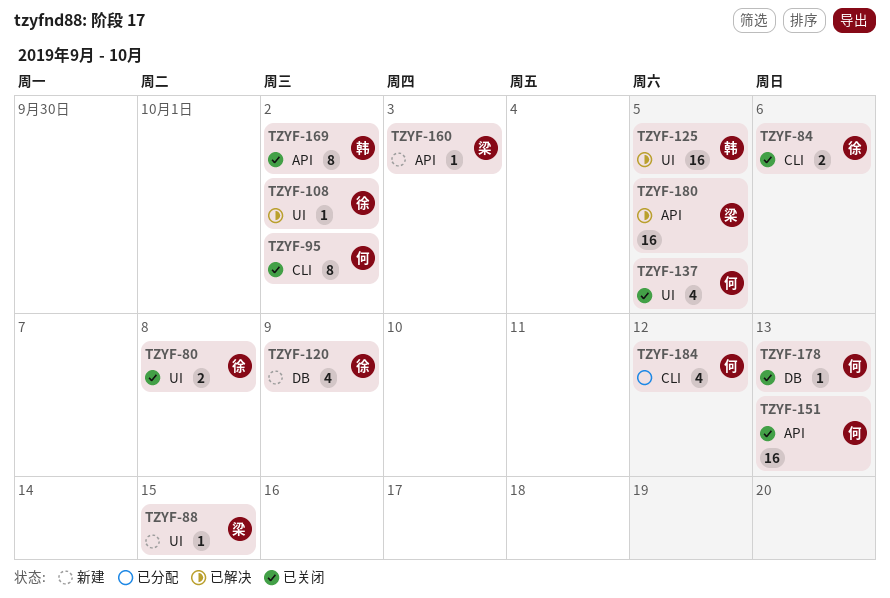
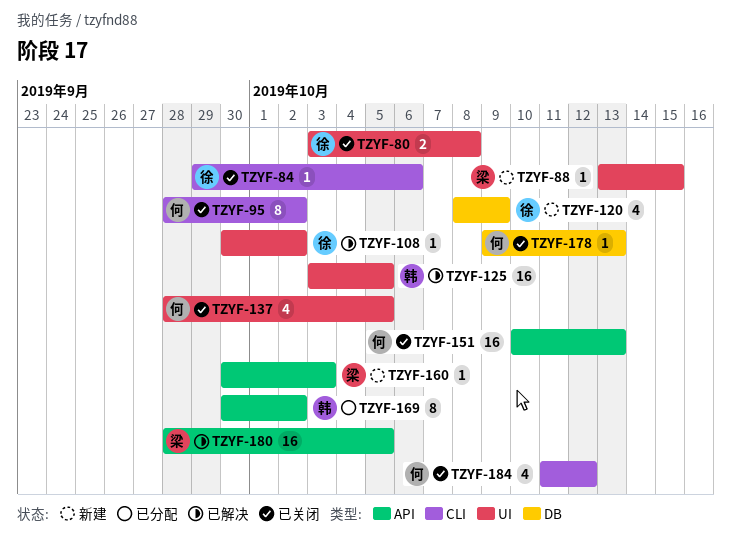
TZYF-84, estimate: 2 -> 1
TZYF-169, status: 已关闭 -> 已分配
TZYF-184, status: 已分配 -> 已关闭

